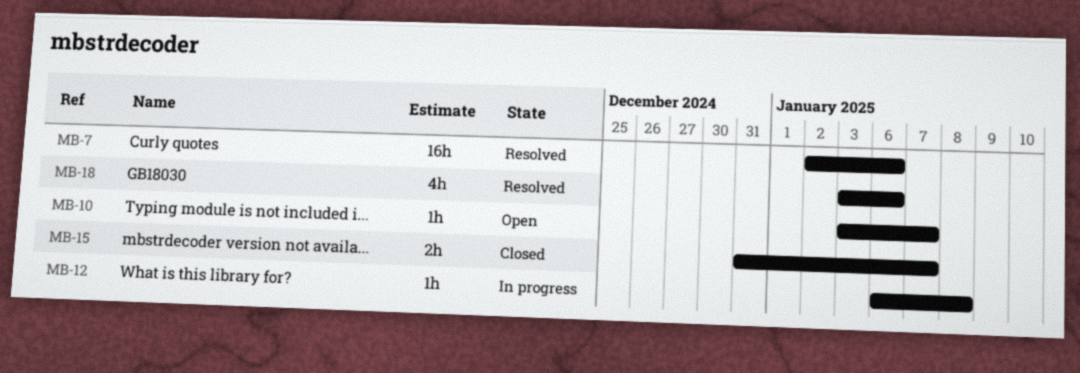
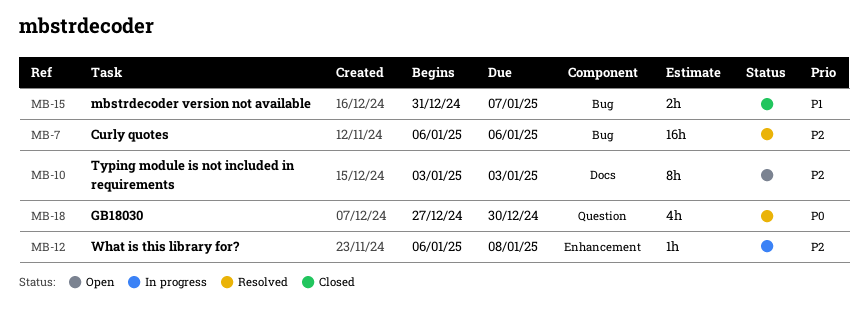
MB-7, start: Jan 2 -> Jan 6
MB-10, estimate: 1h -> 8h
MB-10, due: Jan 7 -> Jan 3
MB-18, start: Jan 3 -> Dec 27
MB-18, due: Jan 6 -> Dec 30

